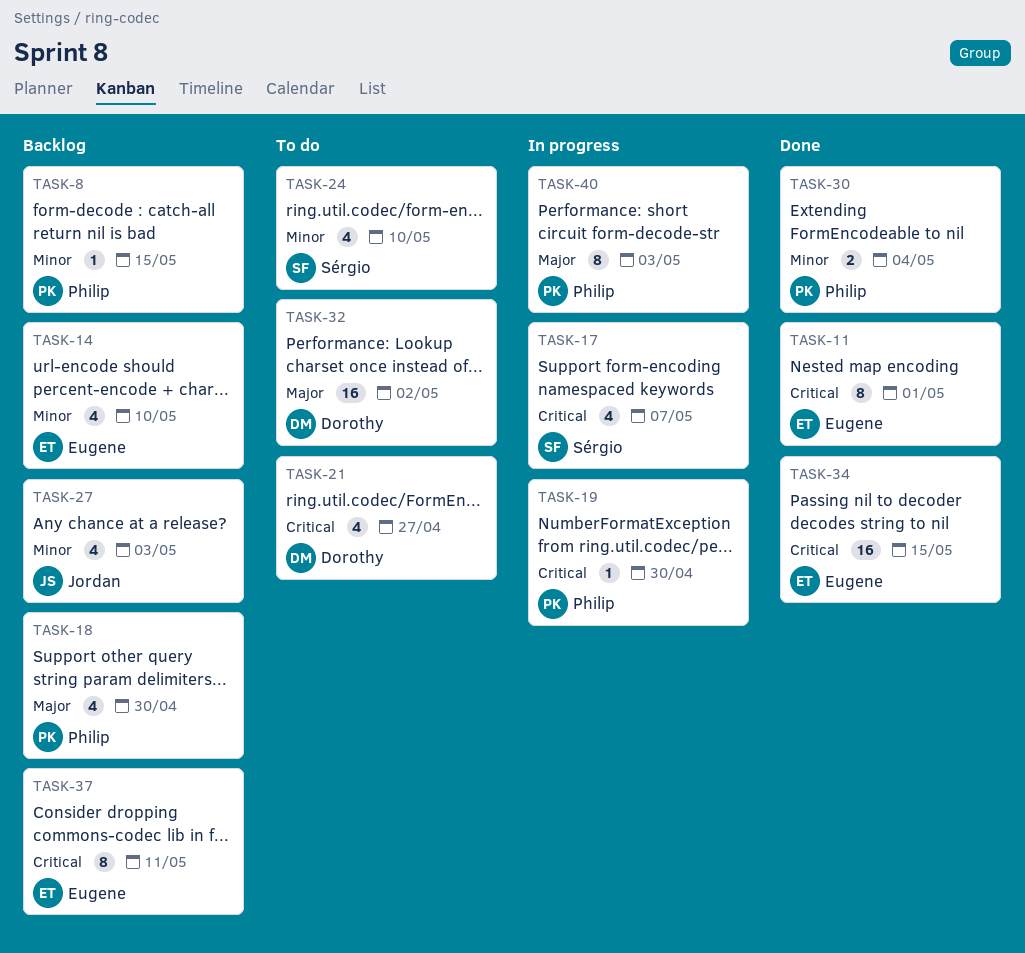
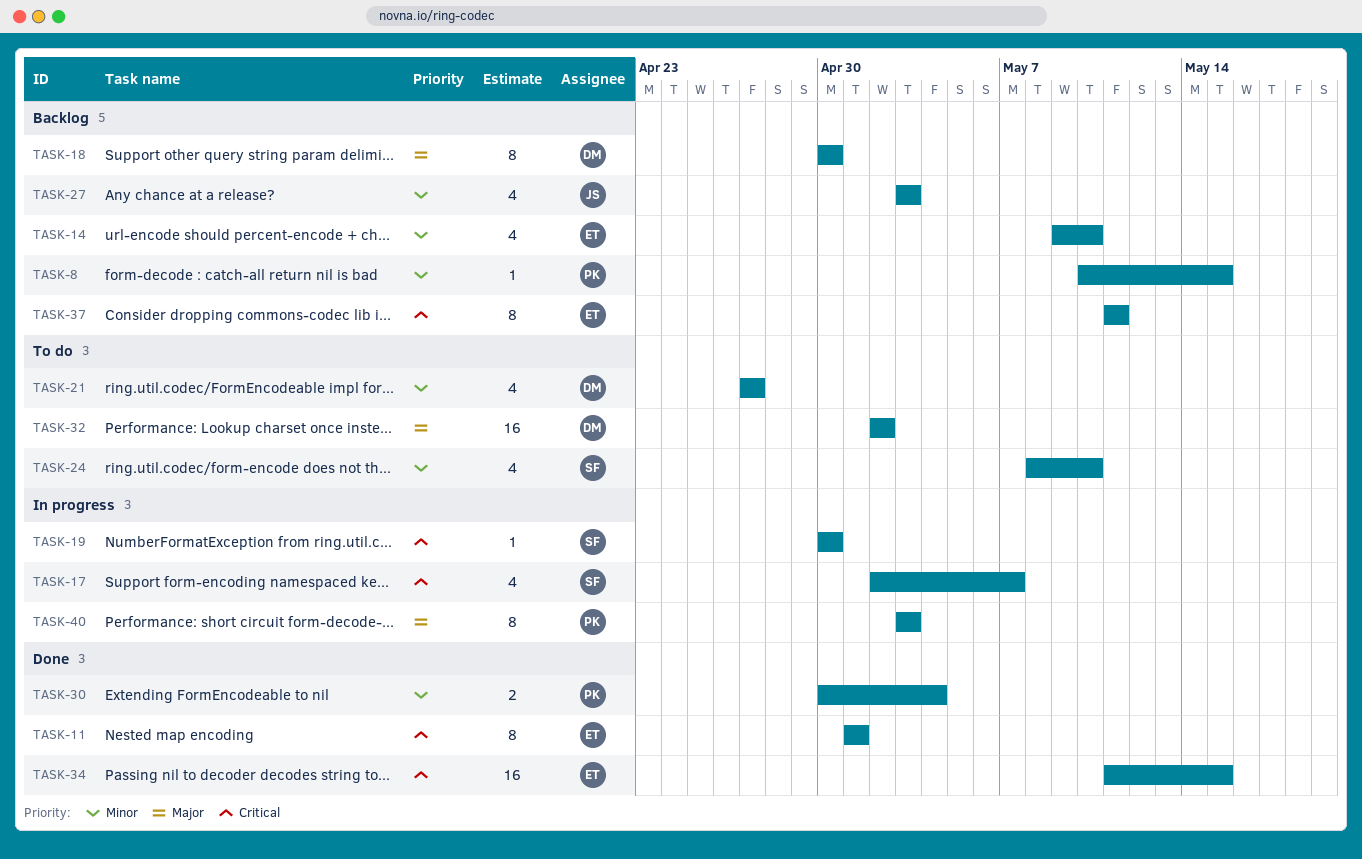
TASK-18, owner: Philip -> Dorothy
TASK-18, estimate: 4 -> 8
TASK-19, owner: Philip -> Sérgio
TASK-21, priority: Critical -> Minor

